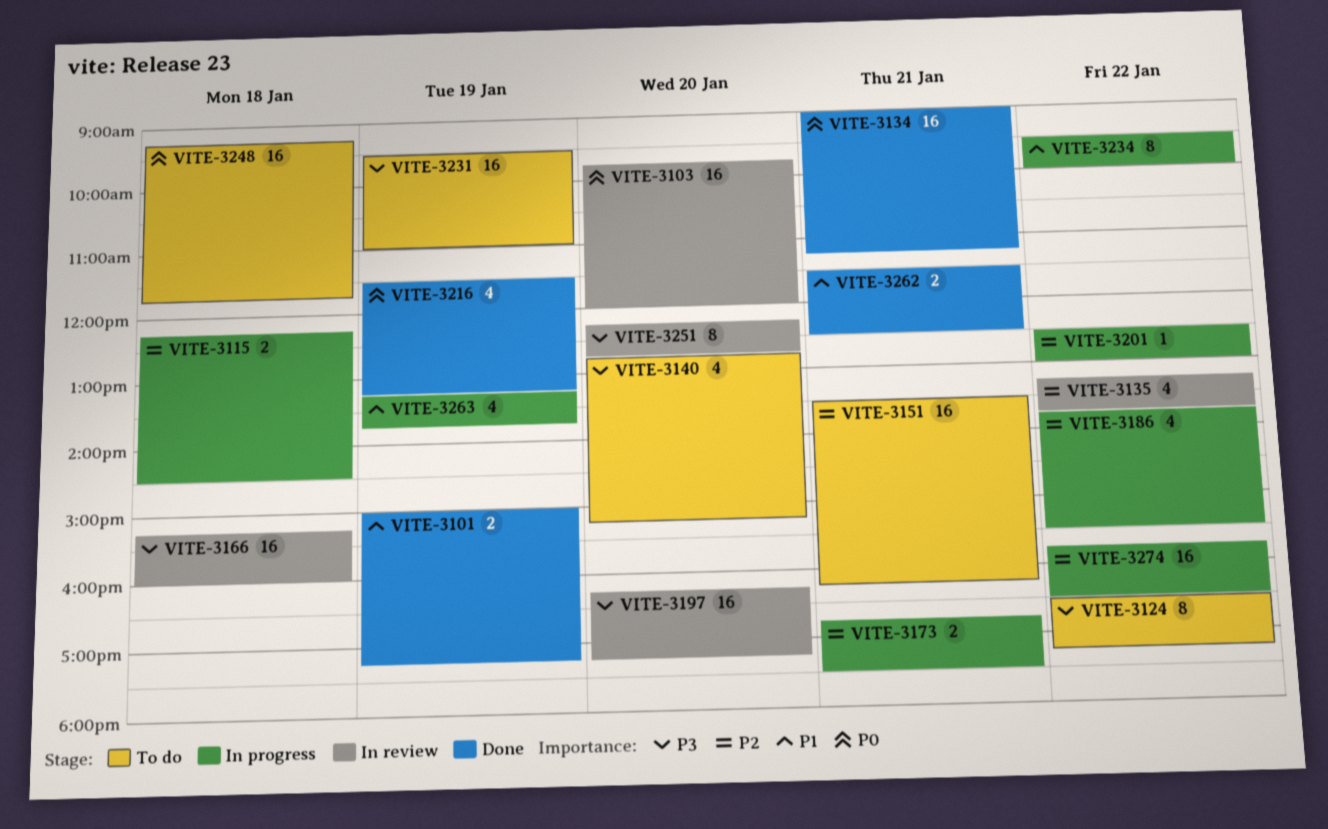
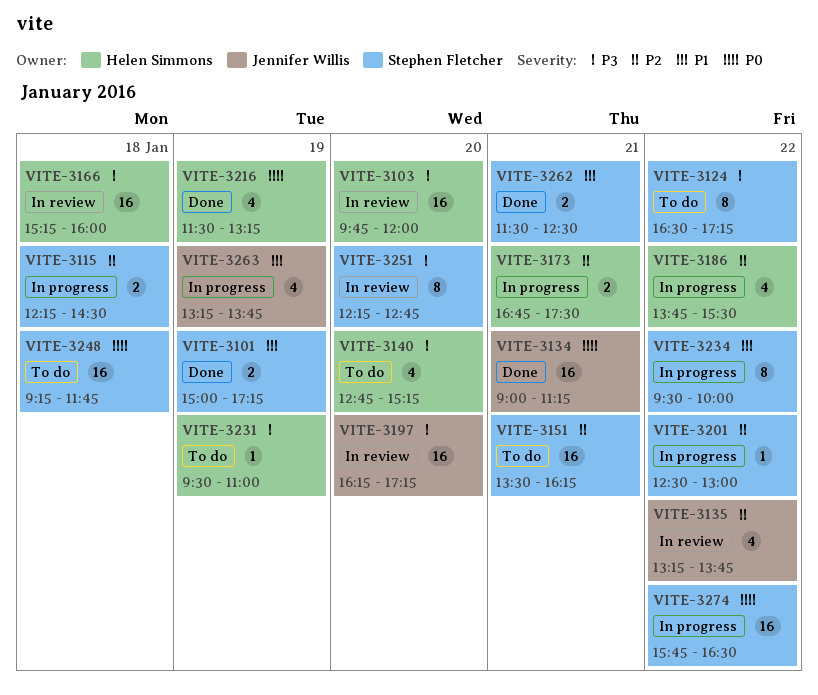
VITE-3103, priority: P0 -> P3
VITE-3231, estimate: 16 -> 1
VITE-3274, priority: P2 -> P0

